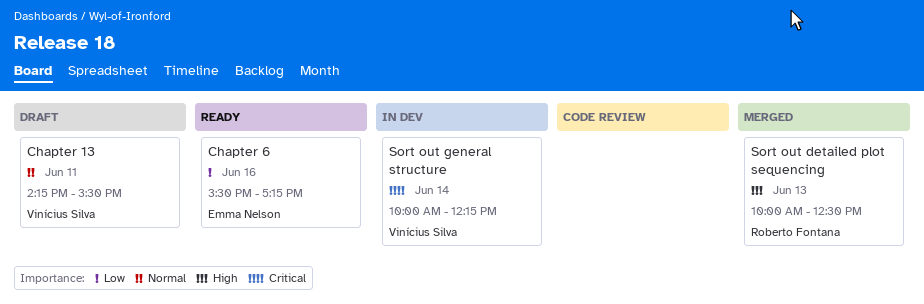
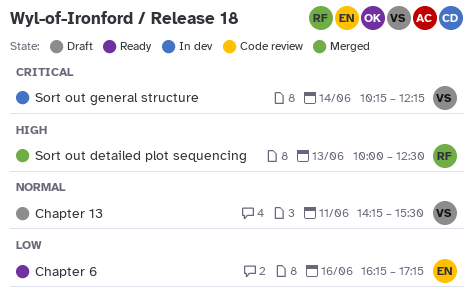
Chapter 6, begins: 15:30 -> 16:15
Sort out general structure, begins: 10:00 -> 10:15

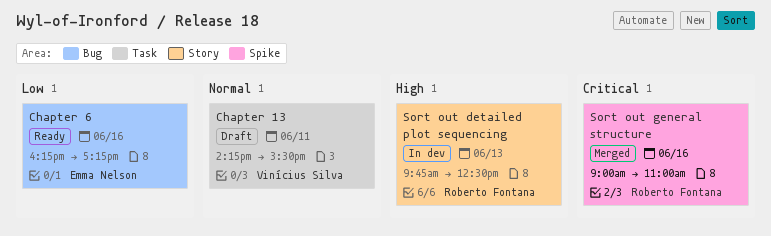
Sort out detailed plot sequencing, status: Merged -> In dev
Sort out detailed plot sequencing, begins: 10:00 -> 09:45
Sort out general structure, status: In dev -> Merged
Sort out general structure, owner: Vinícius Silva -> Roberto Fontana
Sort out general structure, day: Jun 14 -> Jun 16
Sort out general structure, begins: 10:15 -> 09:00
Sort out general structure, ends: 12:15 -> 11:00

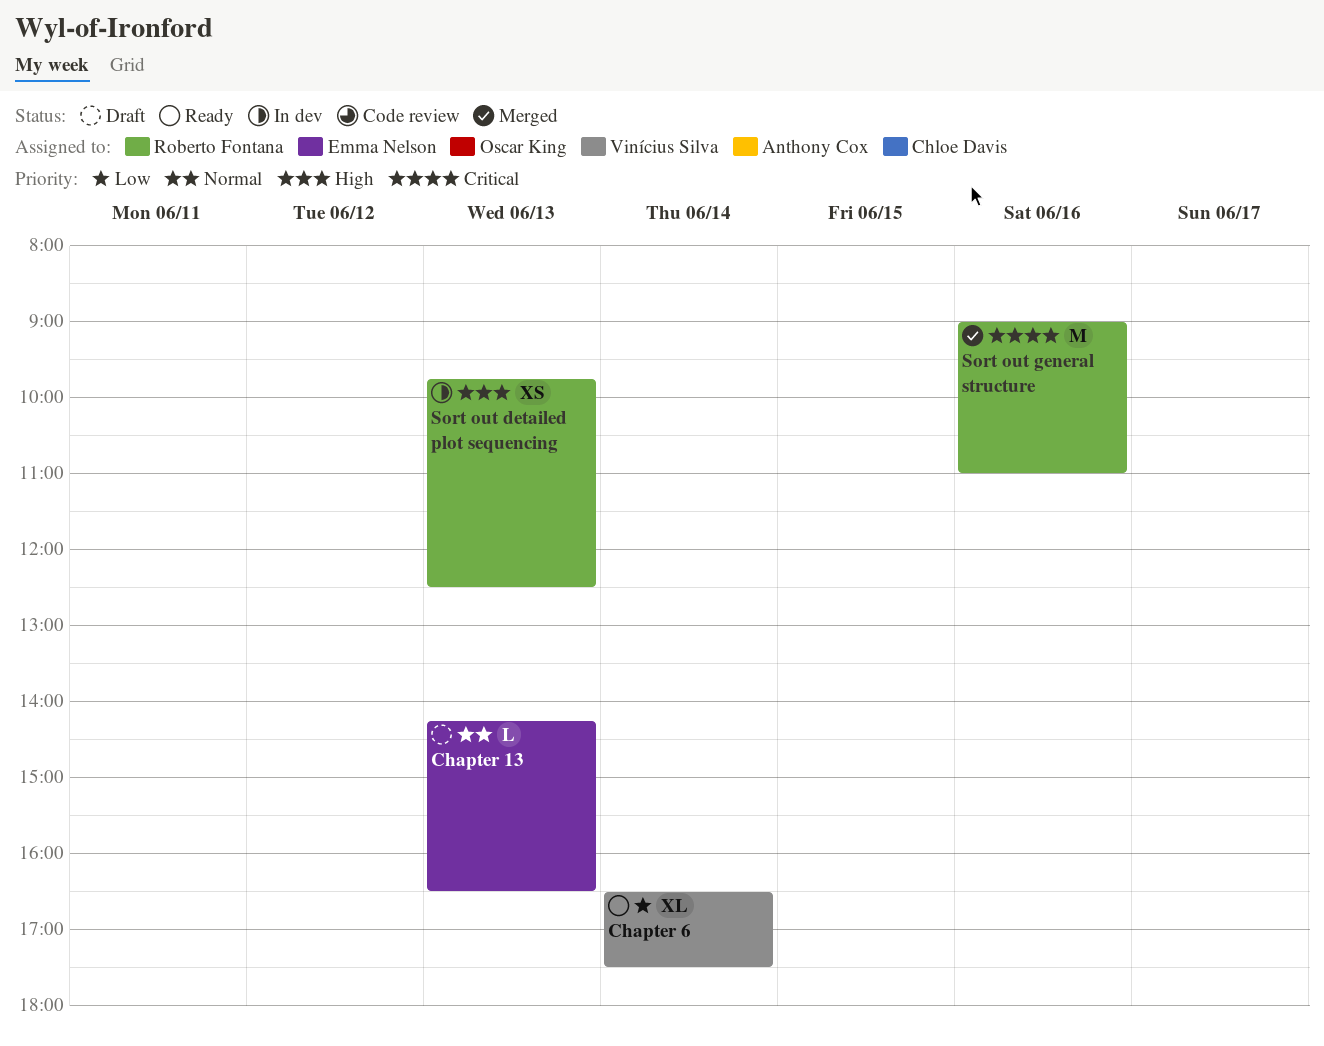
Chapter 13, owner: Vinícius Silva -> Emma Nelson
Chapter 13, day: Jun 11 -> Jun 13
Chapter 13, ends: 15:30 -> 16:30
Chapter 6, owner: Emma Nelson -> Vinícius Silva
Chapter 6, day: Jun 16 -> Jun 14
Chapter 6, begins: 16:15 -> 16:30
Chapter 6, ends: 17:15 -> 17:30

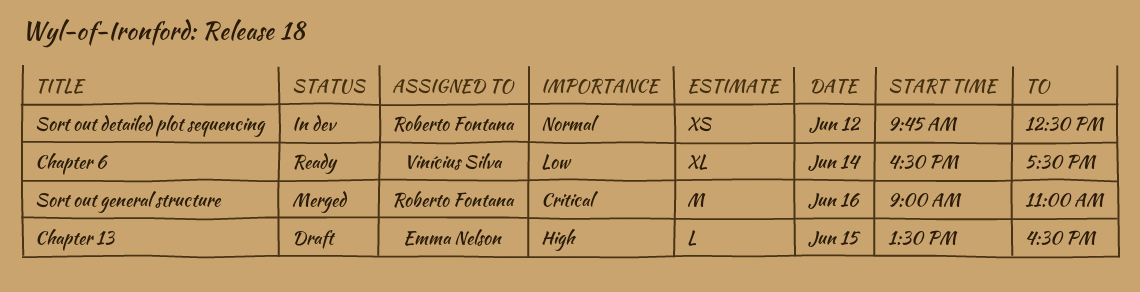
Chapter 13, priority: Normal -> High
Chapter 13, day: Jun 13 -> Jun 15
Chapter 13, begins: 14:15 -> 13:30
Sort out detailed plot sequencing, priority: High -> Normal
Sort out detailed plot sequencing, day: Jun 13 -> Jun 12

